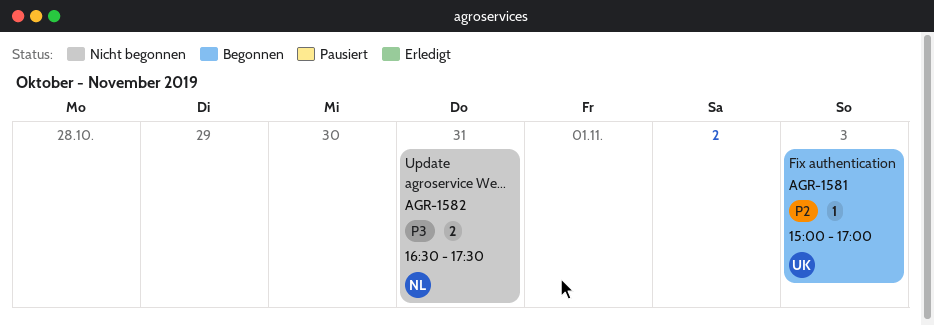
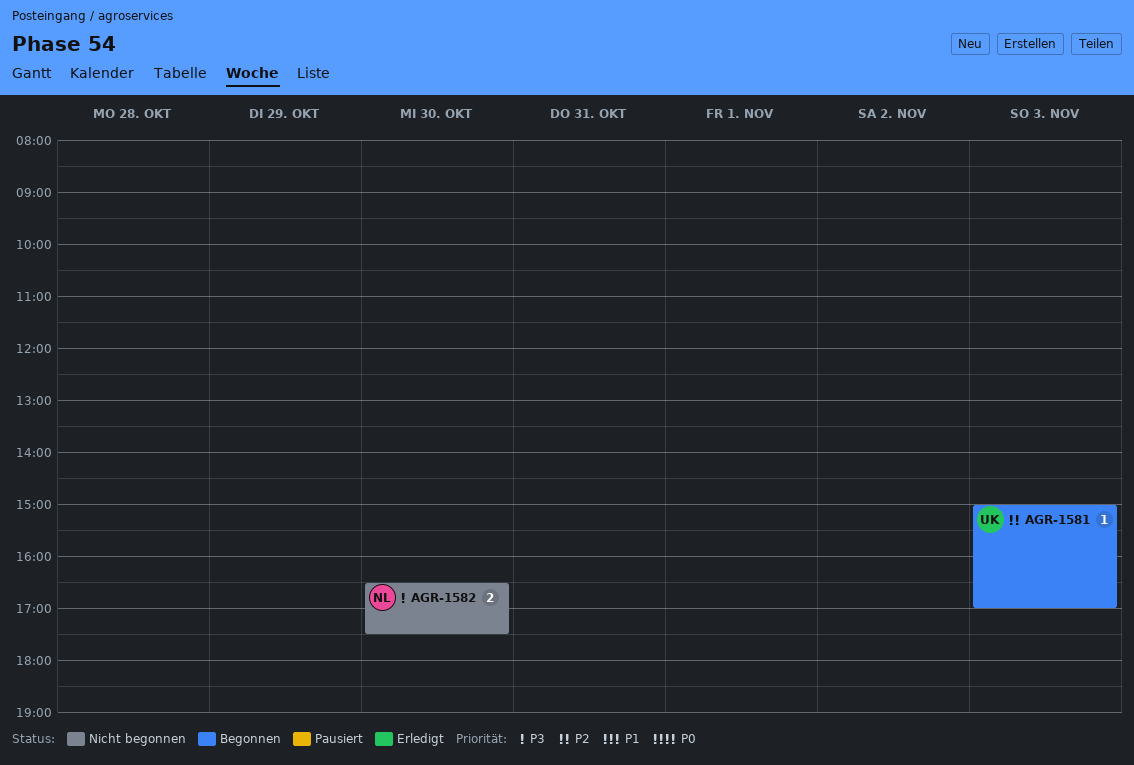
AGR-1582, day: Oct 31 -> Oct 30

